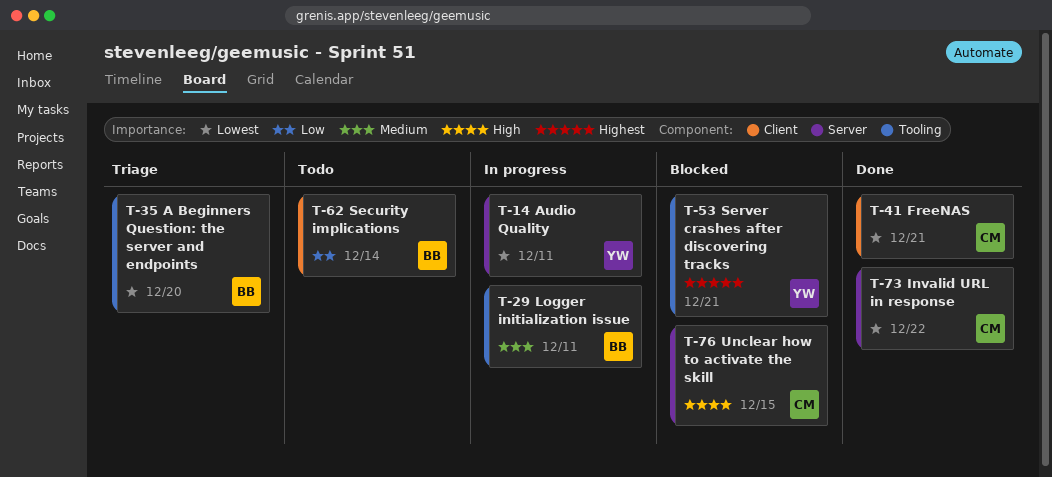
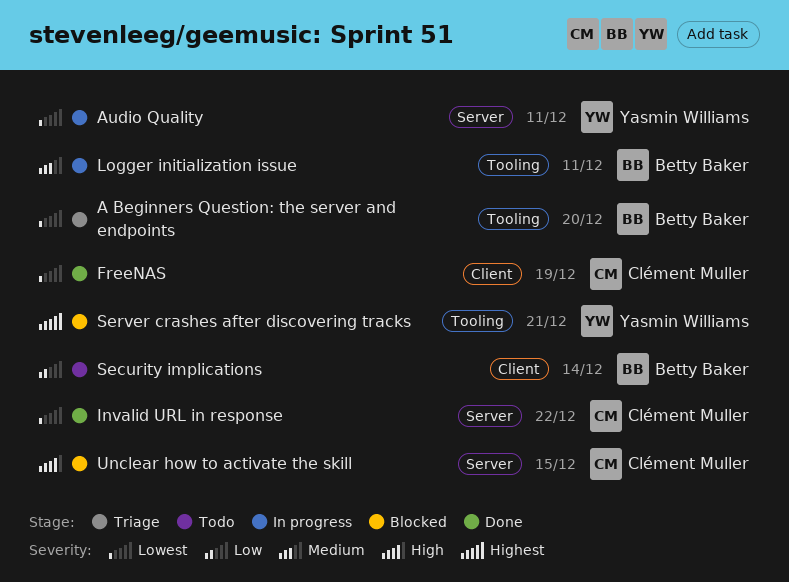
FreeNAS, due: Dec 21 -> Dec 19

